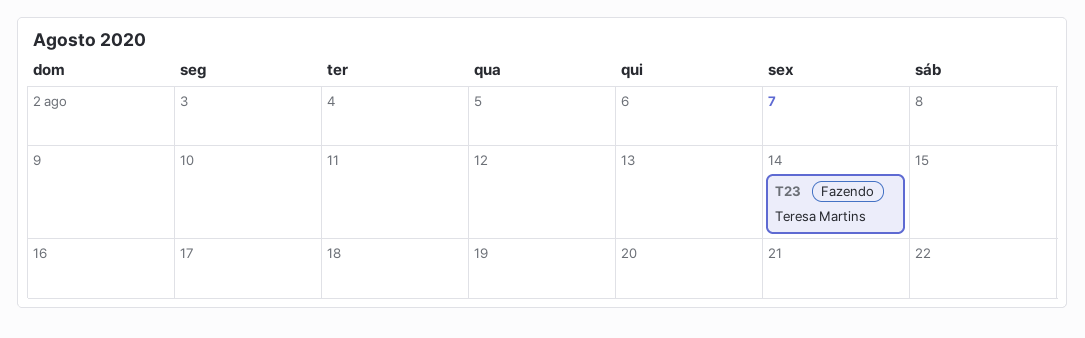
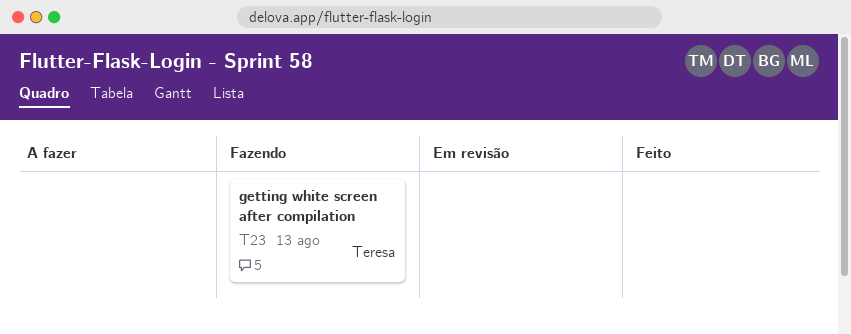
T23, due: Aug 14 -> Aug 13

